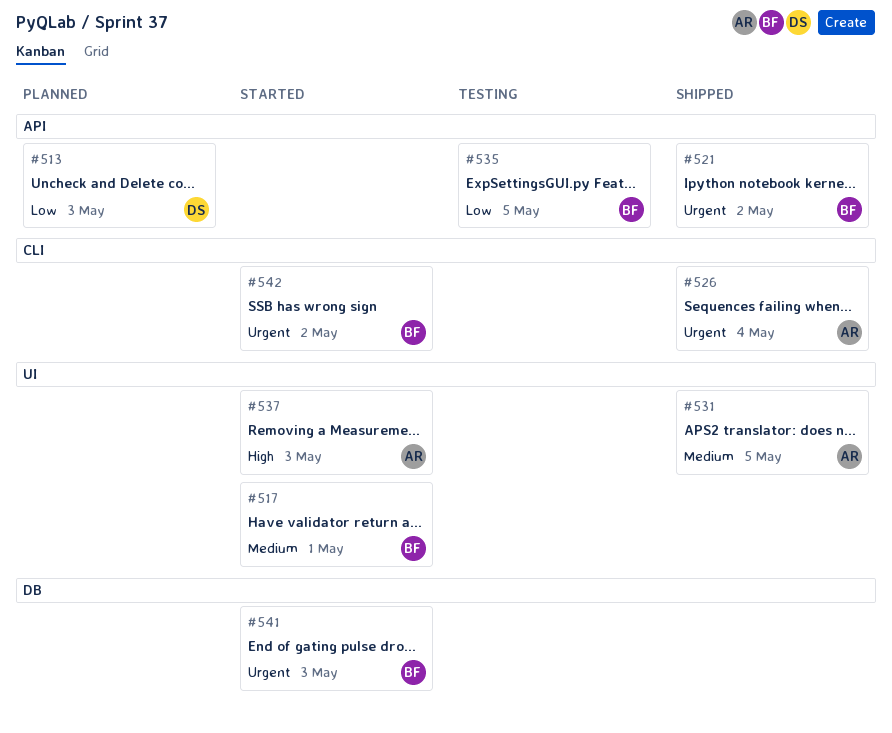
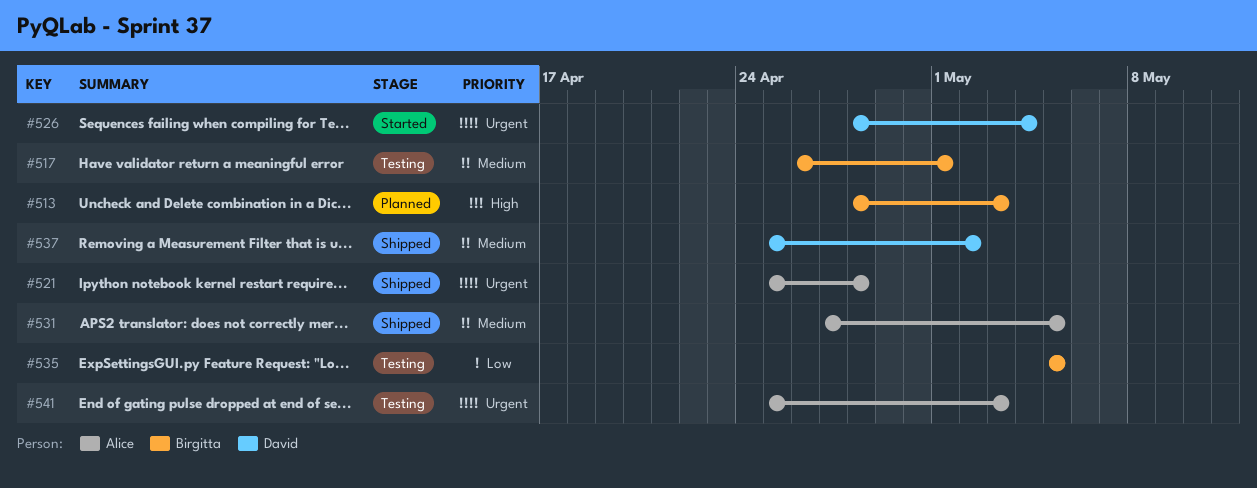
#513, owner: David -> Birgitta
#513, priority: Low -> High
#517, status: Started -> Testing
#521, owner: Birgitta -> Alice
#521, due: May 2 -> Apr 28
#526, status: Shipped -> Started
#526, owner: Alice -> David
#537, status: Started -> Shipped
#537, owner: Alice -> David
#537, priority: High -> Medium
#537, due: May 3 -> May 2
#541, status: Started -> Testing
#541, owner: Birgitta -> Alice
#542: present -> none

